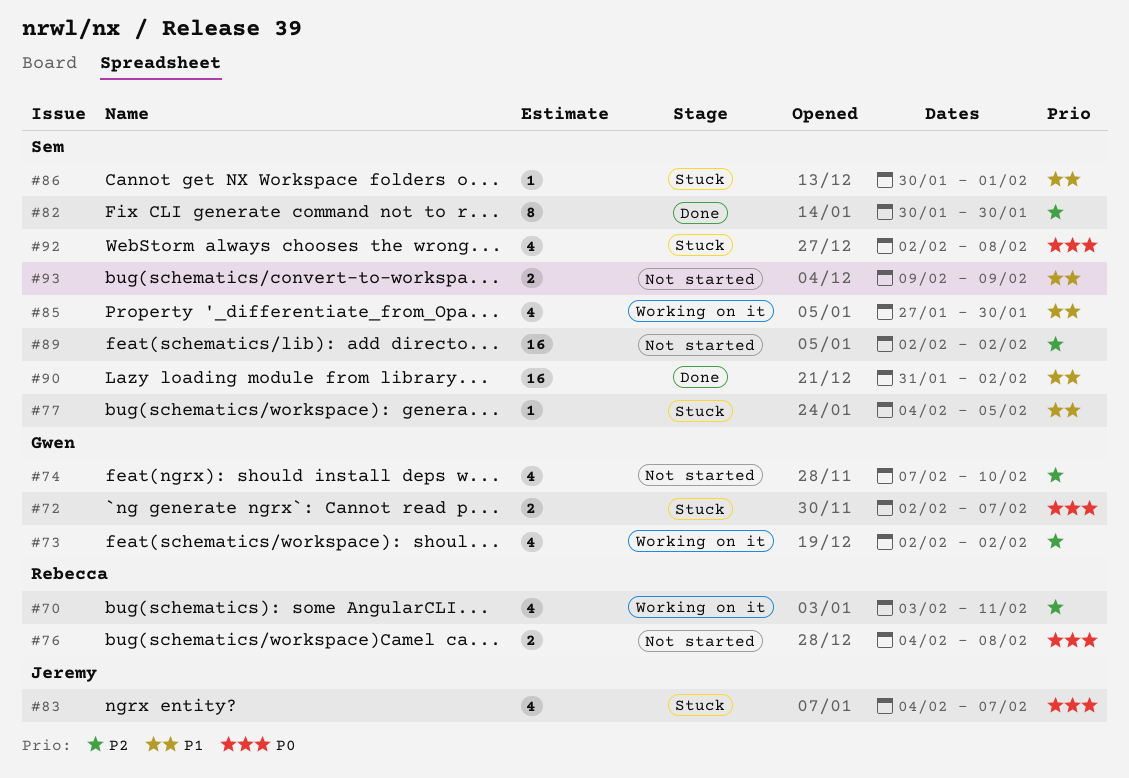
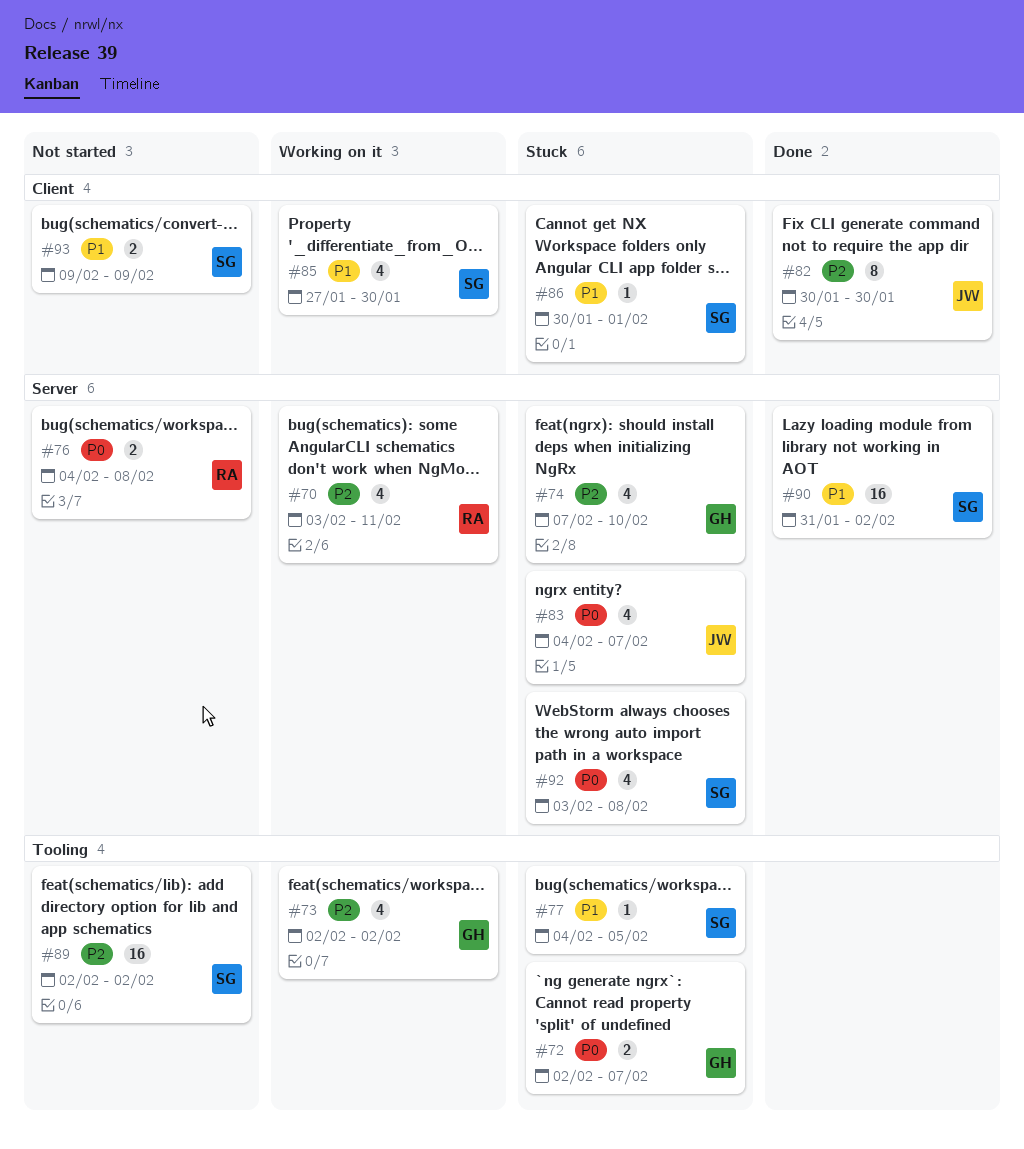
#74, status: Not started -> Stuck
#82, owner: Sem -> Jeremy
#92, start: Feb 2 -> Feb 3

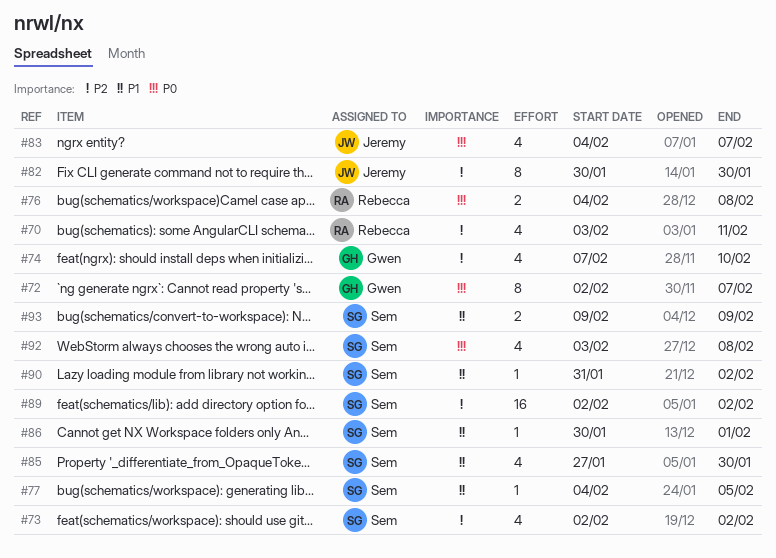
#72, estimate: 2 -> 8
#73, owner: Gwen -> Sem
#90, estimate: 16 -> 1

